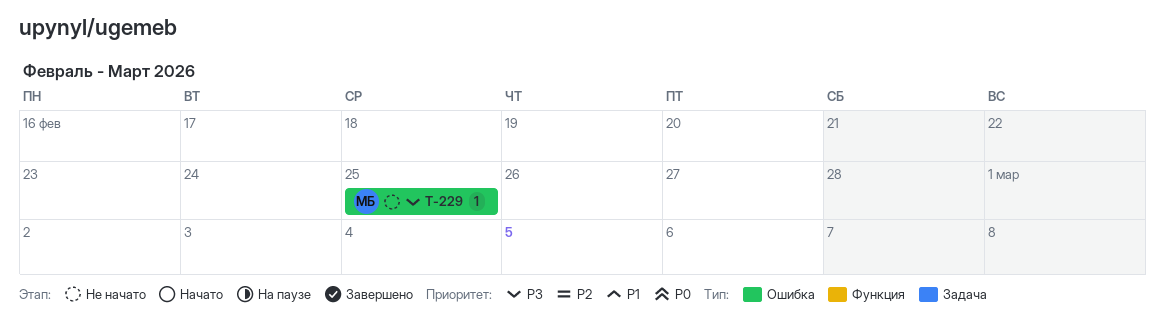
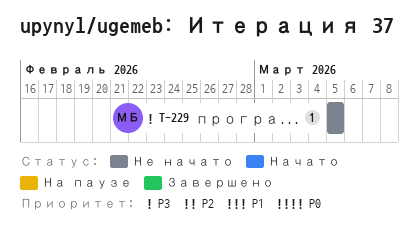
T-229, start: Feb 25 -> Mar 5
T-229, due: Feb 25 -> Mar 5

